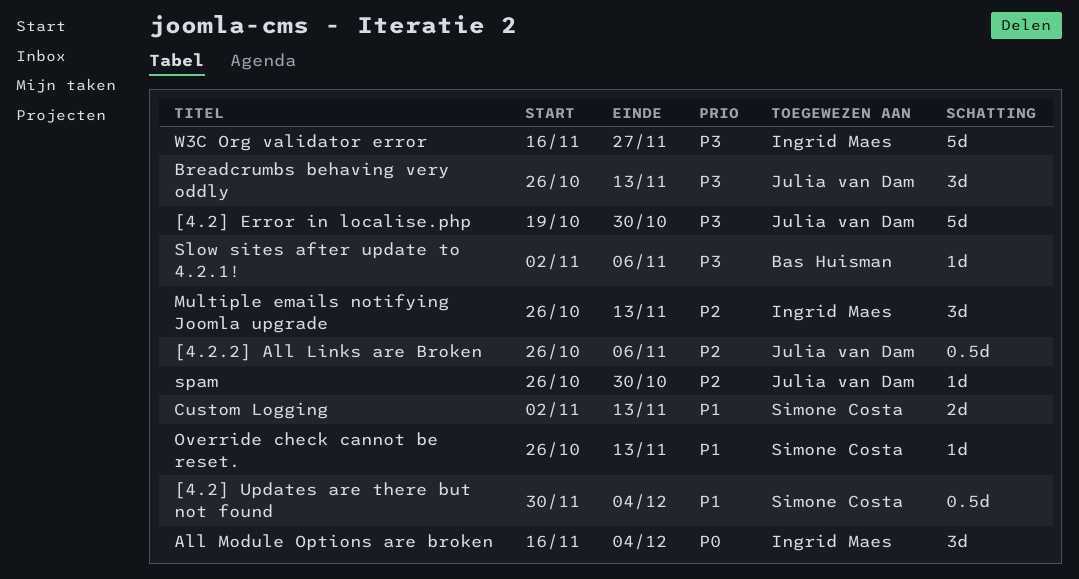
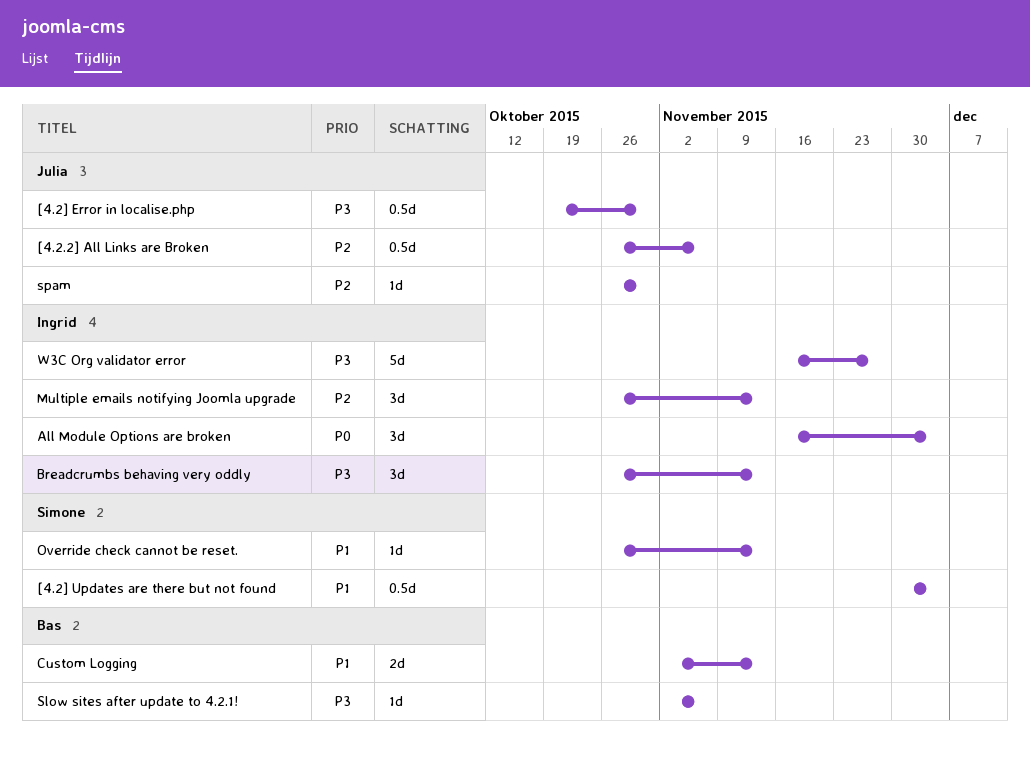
[4.2] Error in localise.php, estimate: 5d -> 0.5d
Breadcrumbs behaving very oddly, owner: Julia van Dam -> Ingrid Maes
Custom Logging, owner: Simone Costa -> Bas Huisman

